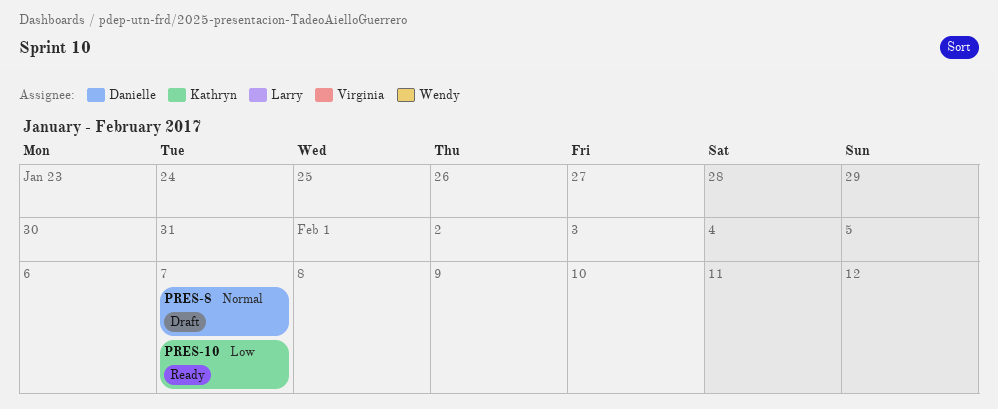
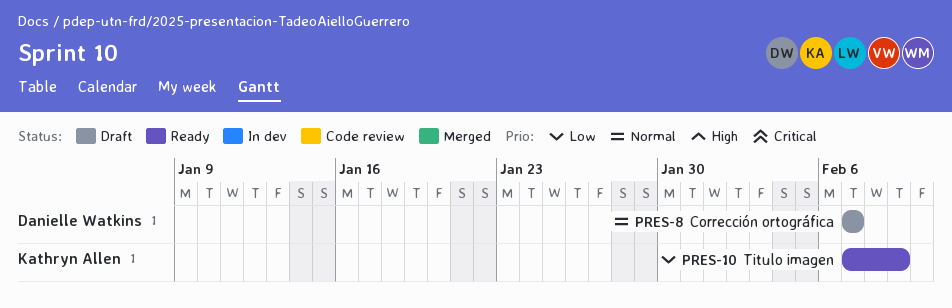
PRES-10, due: Feb 7 -> Feb 9

